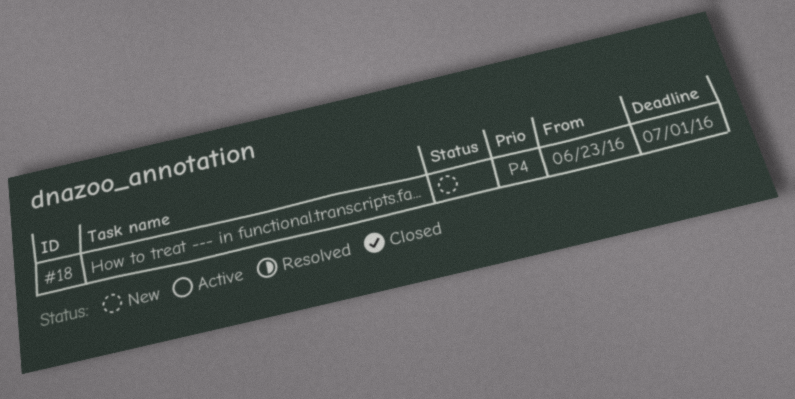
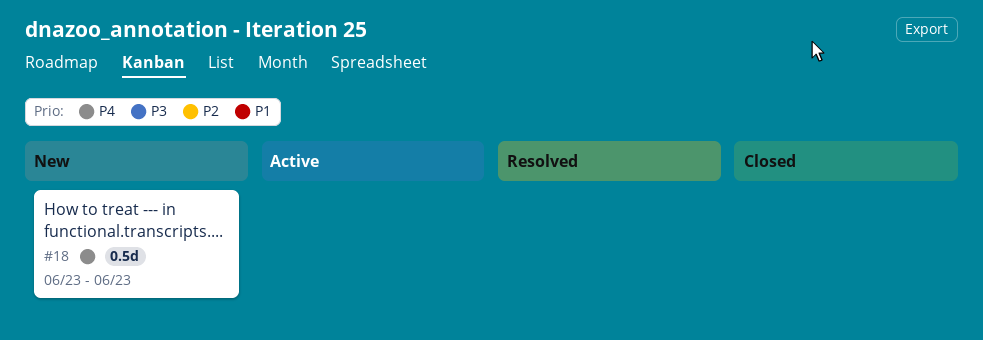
#18, due: Jul 1 -> Jun 23

